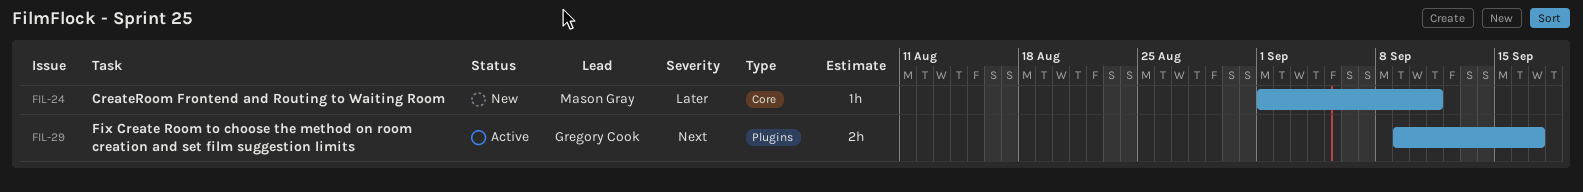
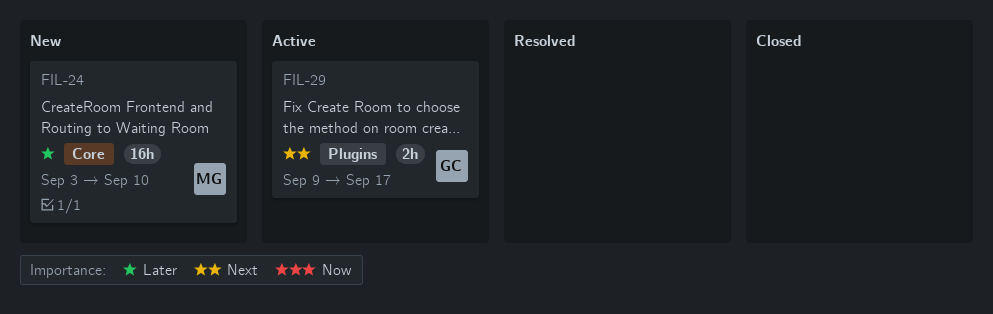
FIL-24, estimate: 1h -> 16h
FIL-24, start: Sep 1 -> Sep 3
FIL-24, due: Sep 11 -> Sep 10

